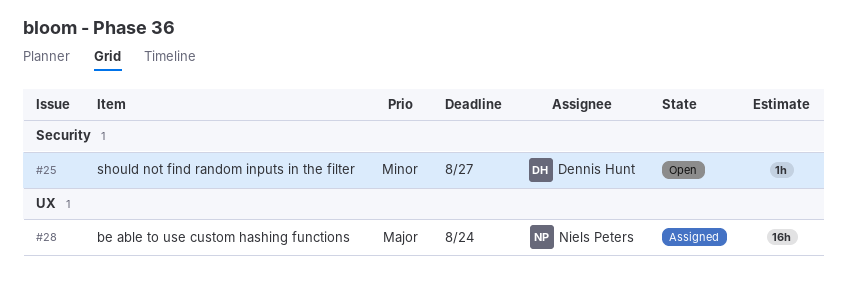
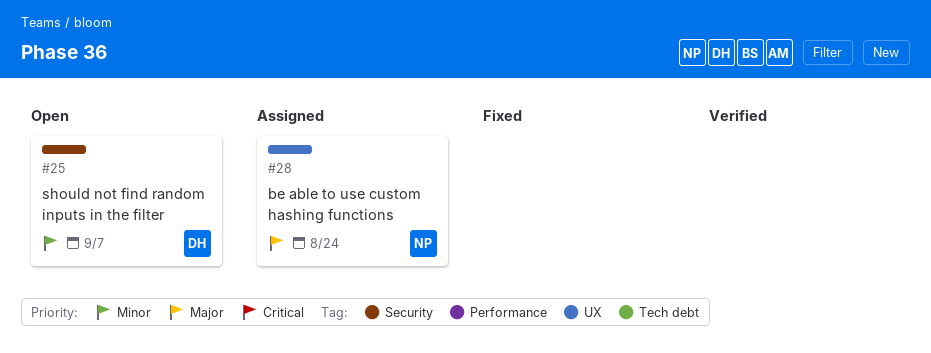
#25, due: Aug 27 -> Sep 7

